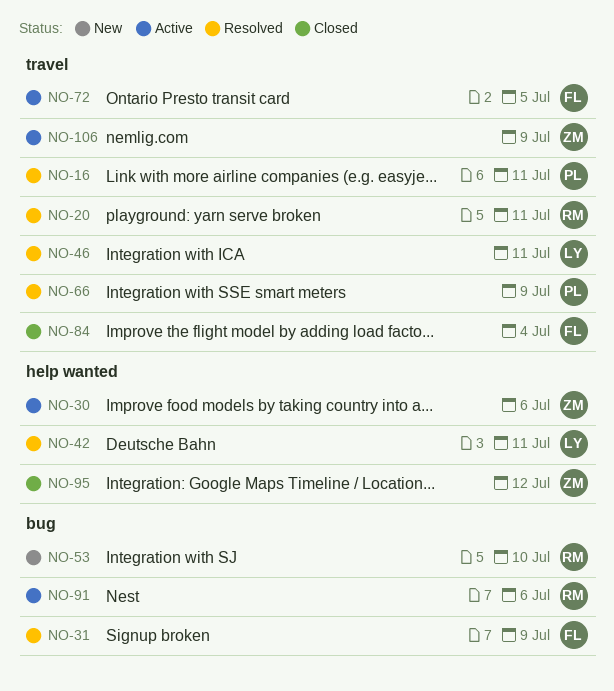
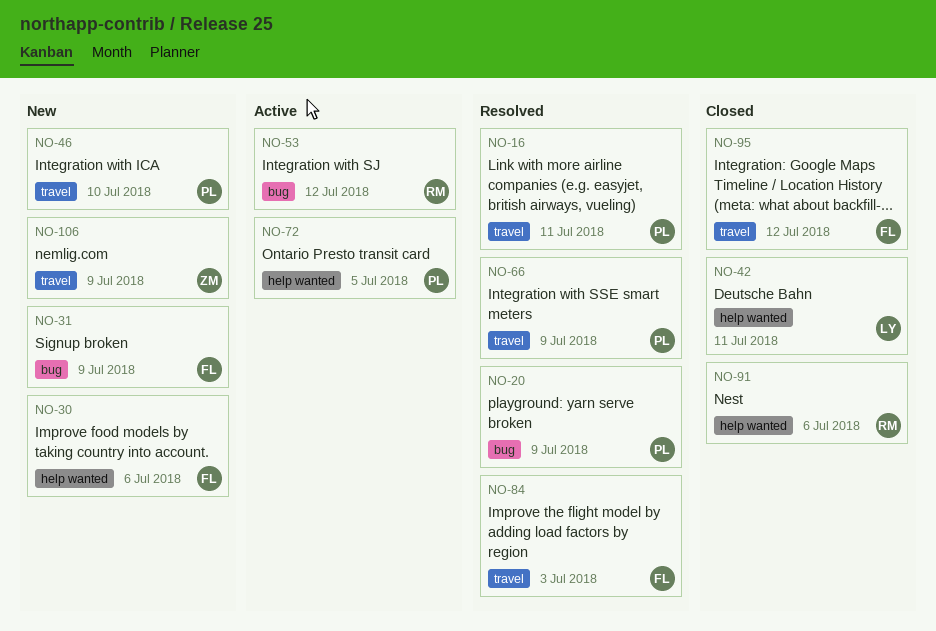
NO-20, owner: RM -> PL
NO-20, label: travel -> bug
NO-20, due: Jul 11 -> Jul 9
NO-30, status: Active -> New
NO-30, owner: ZM -> FL
NO-31, status: Resolved -> New
NO-42, status: Resolved -> Closed
NO-46, status: Resolved -> New
NO-46, owner: LY -> PL
NO-46, due: Jul 11 -> Jul 10
NO-53, status: New -> Active
NO-53, due: Jul 10 -> Jul 12
NO-72, owner: FL -> PL
NO-72, label: travel -> help wanted
NO-84, status: Closed -> Resolved
NO-84, due: Jul 4 -> Jul 3
NO-91, status: Active -> Closed
NO-91, label: bug -> help wanted
NO-95, owner: ZM -> FL
NO-95, label: help wanted -> travel
NO-106, status: Active -> New

